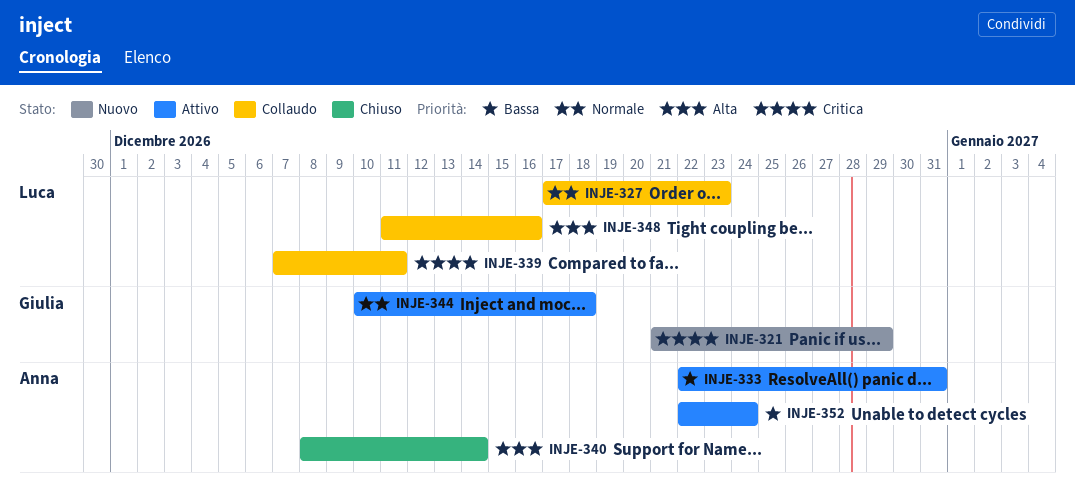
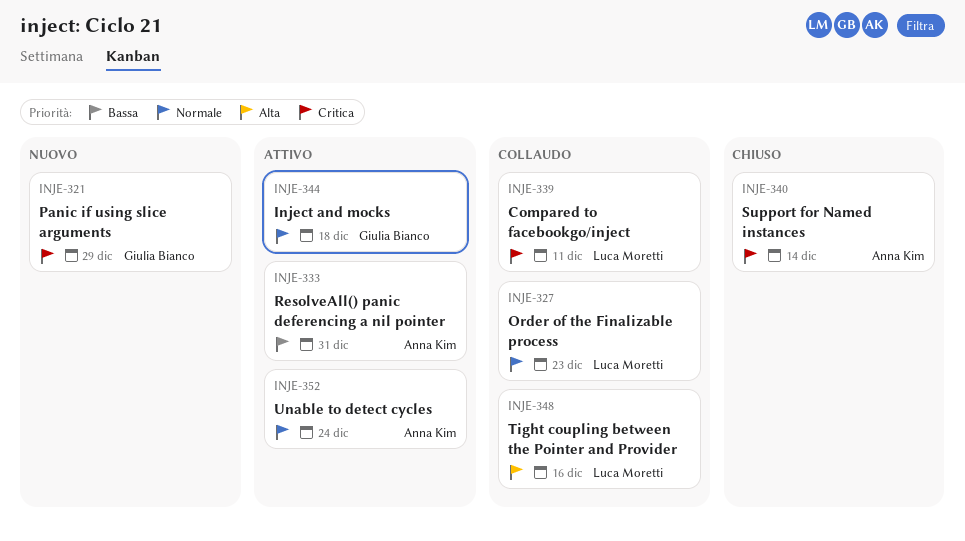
INJE-340, priority: Alta -> Critica
INJE-352, priority: Bassa -> Normale

